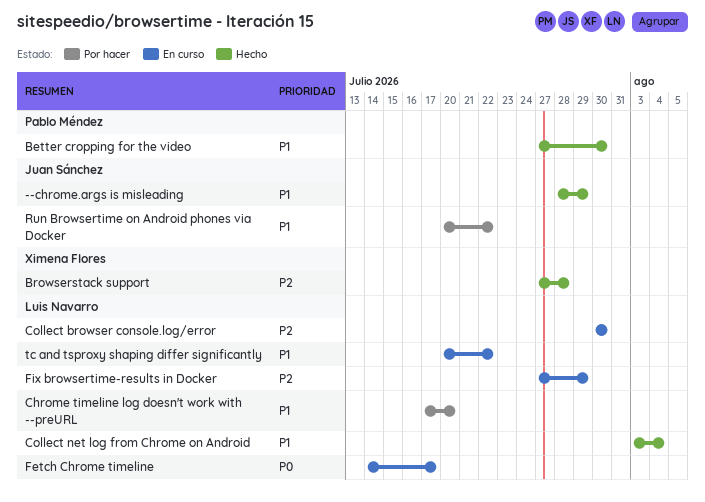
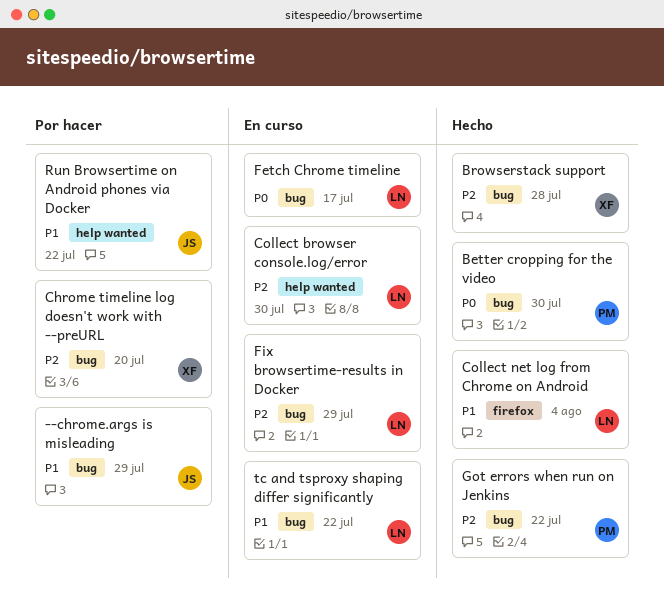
--chrome.args is misleading, status: Hecho -> Por hacer
Better cropping for the video, priority: P1 -> P0
Chrome timeline log doesn't work with --preURL, owner: Luis Navarro -> Ximena Flores
Chrome timeline log doesn't work with --preURL, priority: P1 -> P2
Got errors when run on Jenkins: none -> present

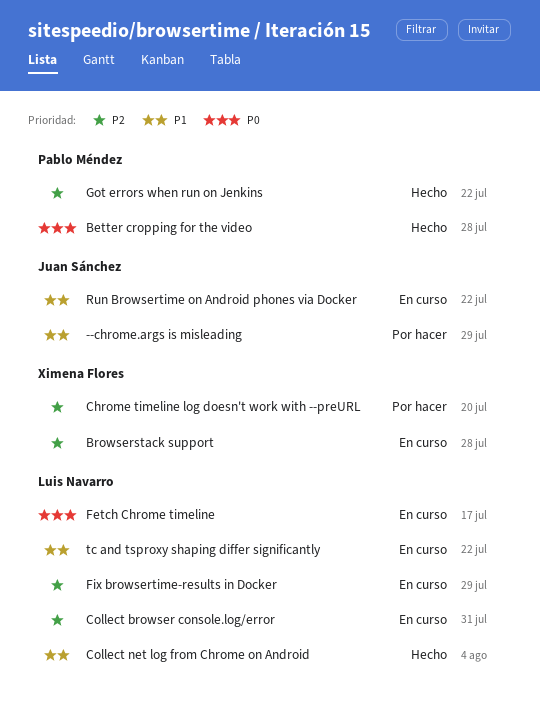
Better cropping for the video, due: Jul 30 -> Jul 28
Browserstack support, status: Hecho -> En curso
Collect browser console.log/error, due: Jul 30 -> Jul 31
Run Browsertime on Android phones via Docker, status: Por hacer -> En curso

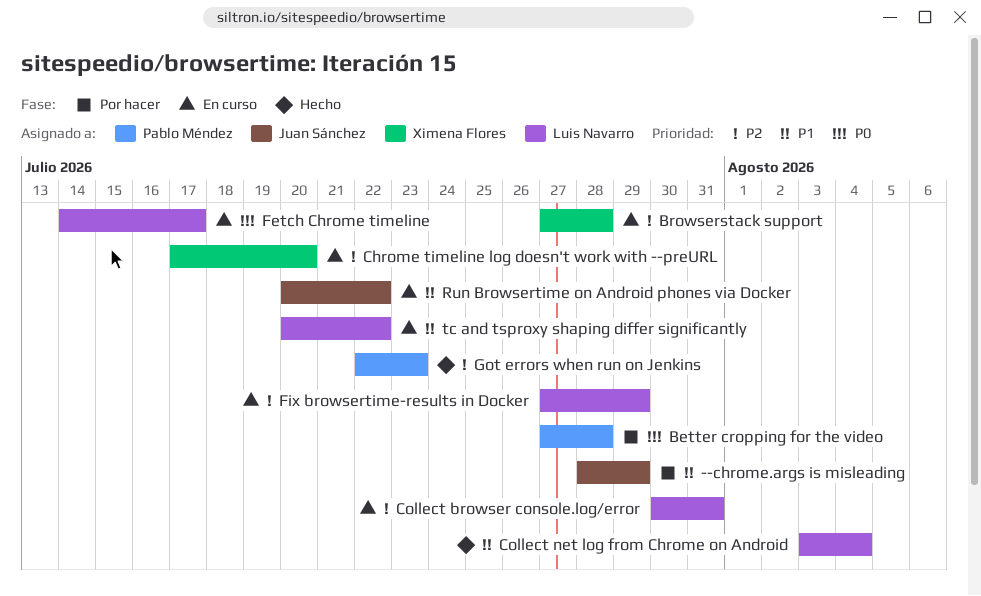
Better cropping for the video, status: Hecho -> Por hacer
Chrome timeline log doesn't work with --preURL, status: Por hacer -> En curso
Got errors when run on Jenkins, due: Jul 22 -> Jul 23

